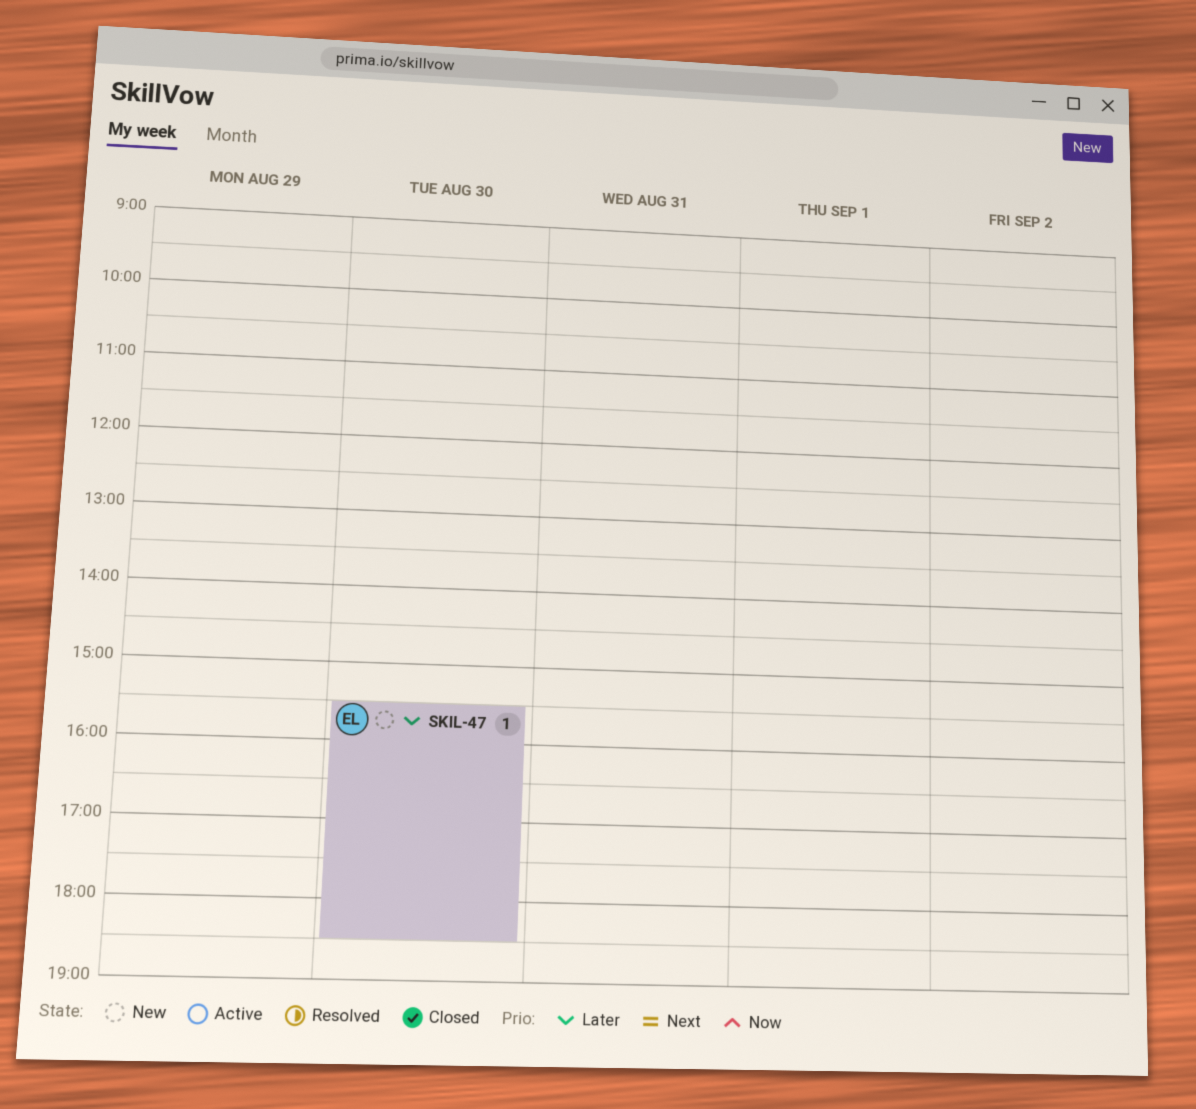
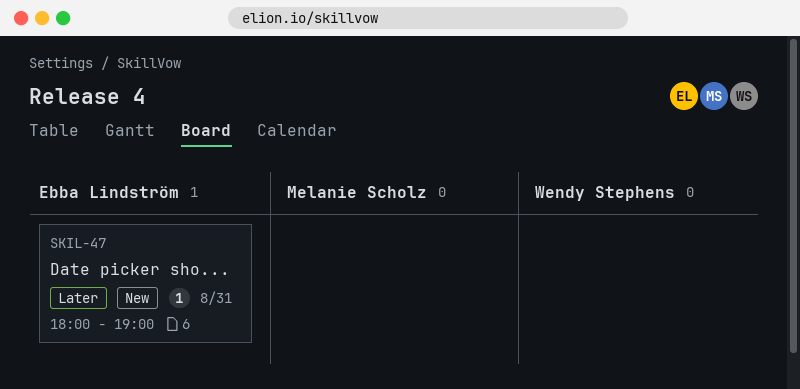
SKIL-47, day: Aug 30 -> Aug 31
SKIL-47, begins: 15:30 -> 18:00
SKIL-47, ends: 18:30 -> 19:00

